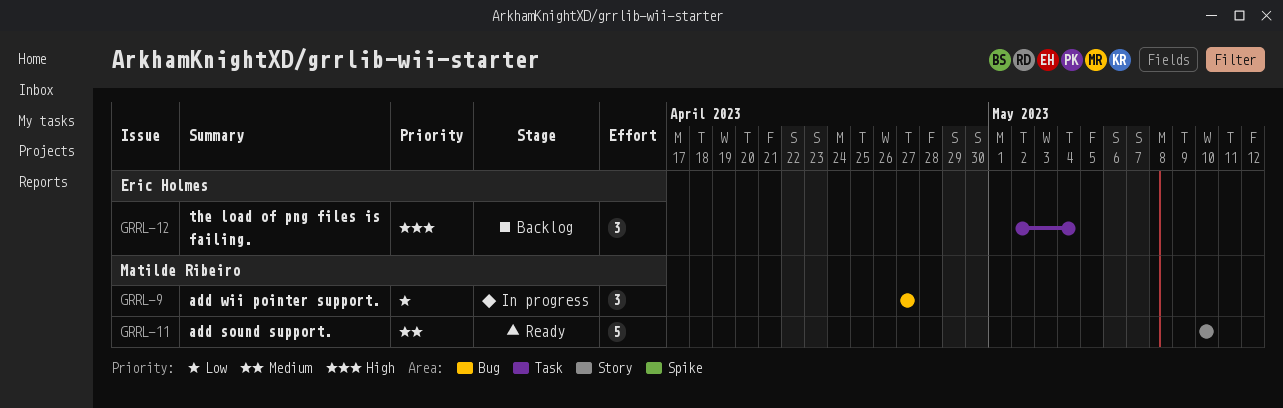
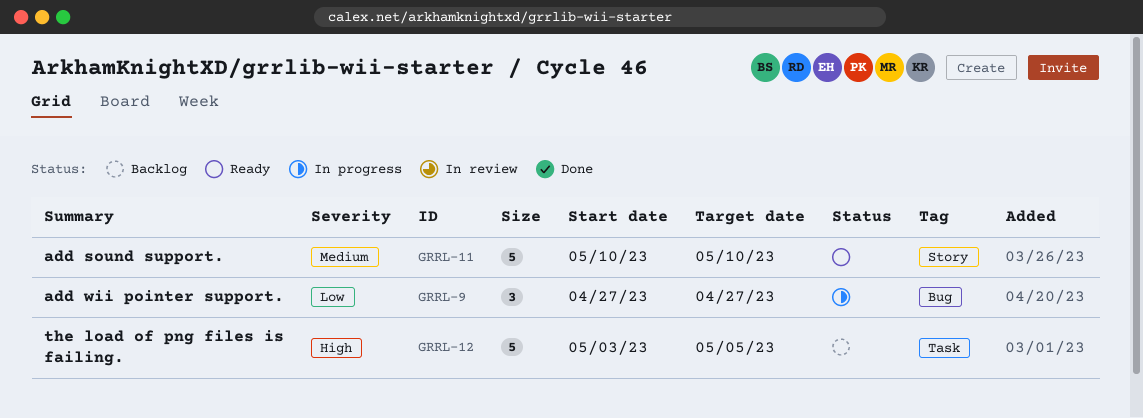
GRRL-12, estimate: 3 -> 5
GRRL-12, start: May 2 -> May 3
GRRL-12, due: May 4 -> May 5

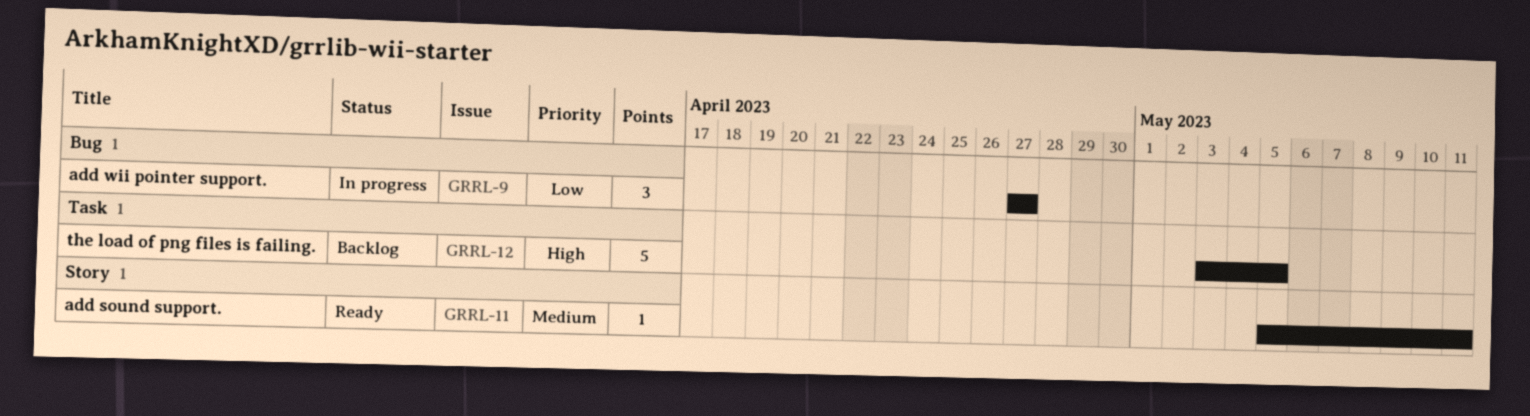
GRRL-11, estimate: 5 -> 1
GRRL-11, start: May 10 -> May 5
GRRL-11, due: May 10 -> May 11

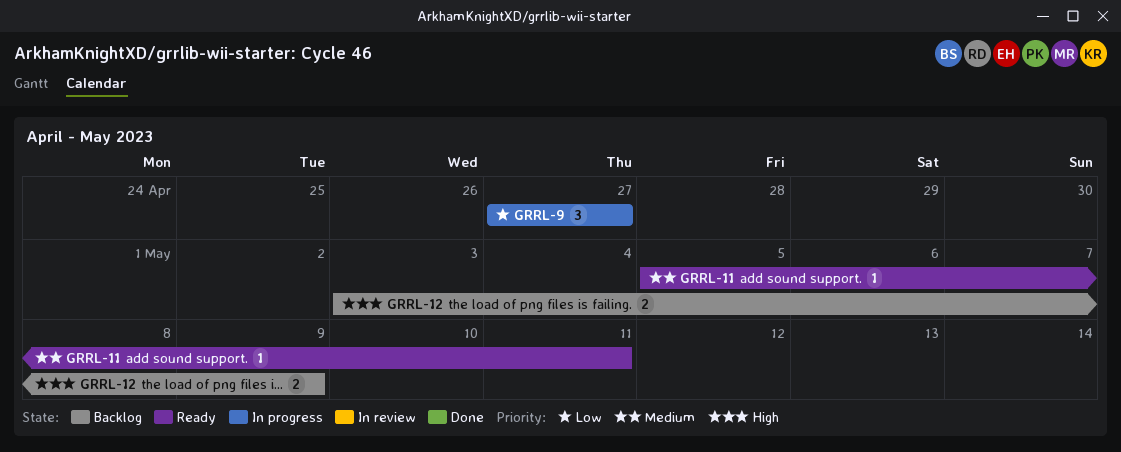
GRRL-12, estimate: 5 -> 2
GRRL-12, due: May 5 -> May 9

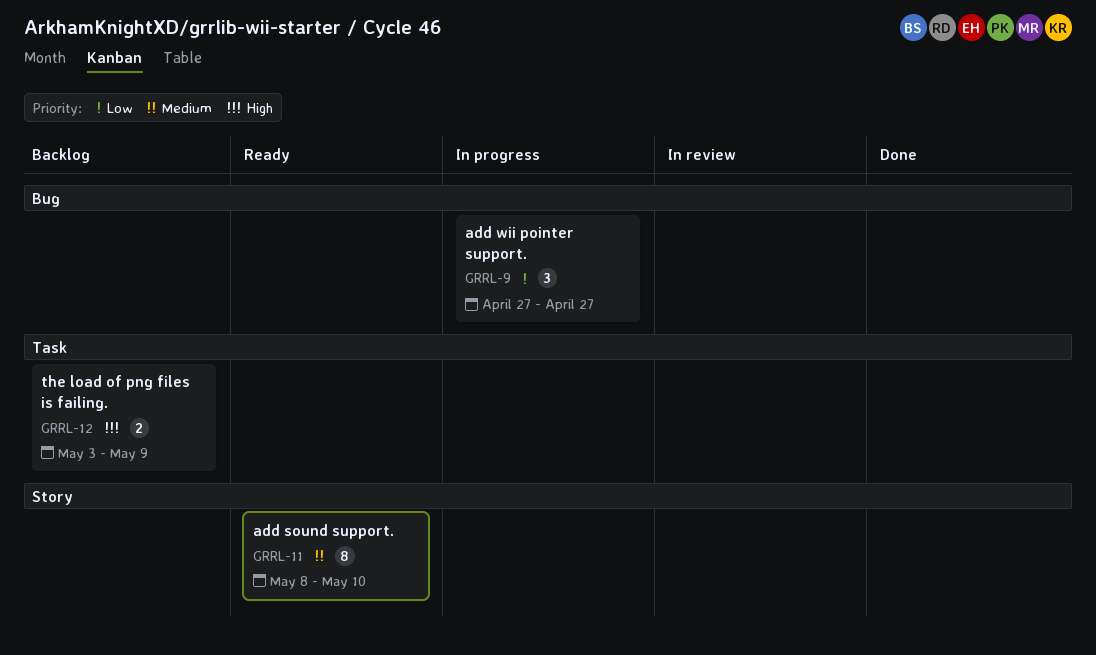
GRRL-11, estimate: 1 -> 8
GRRL-11, start: May 5 -> May 8
GRRL-11, due: May 11 -> May 10

